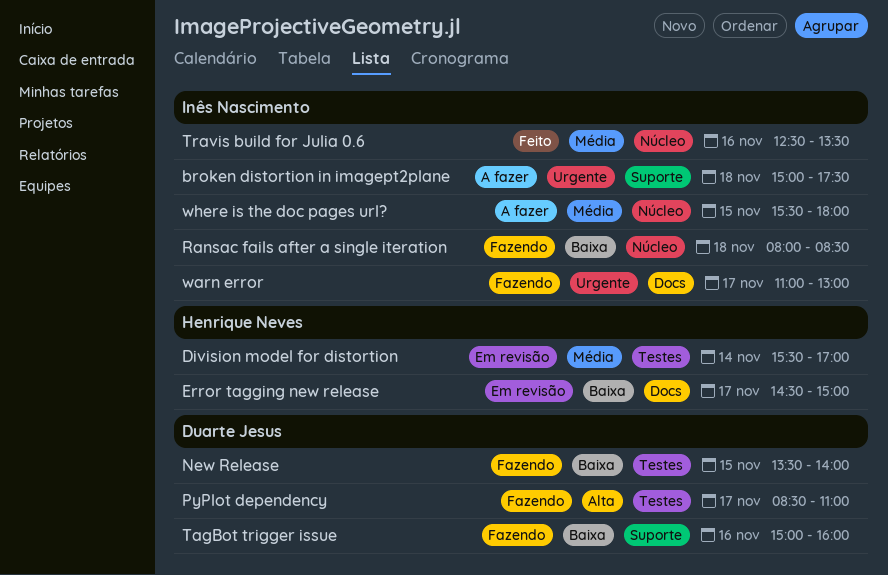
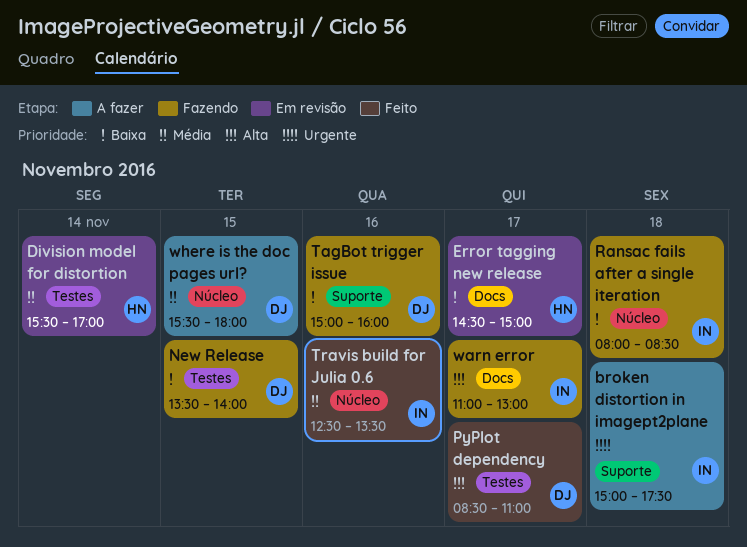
PyPlot dependency, status: Fazendo -> Feito
warn error, priority: Urgente -> Alta
where is the doc pages url?, owner: Inês Nascimento -> Duarte Jesus

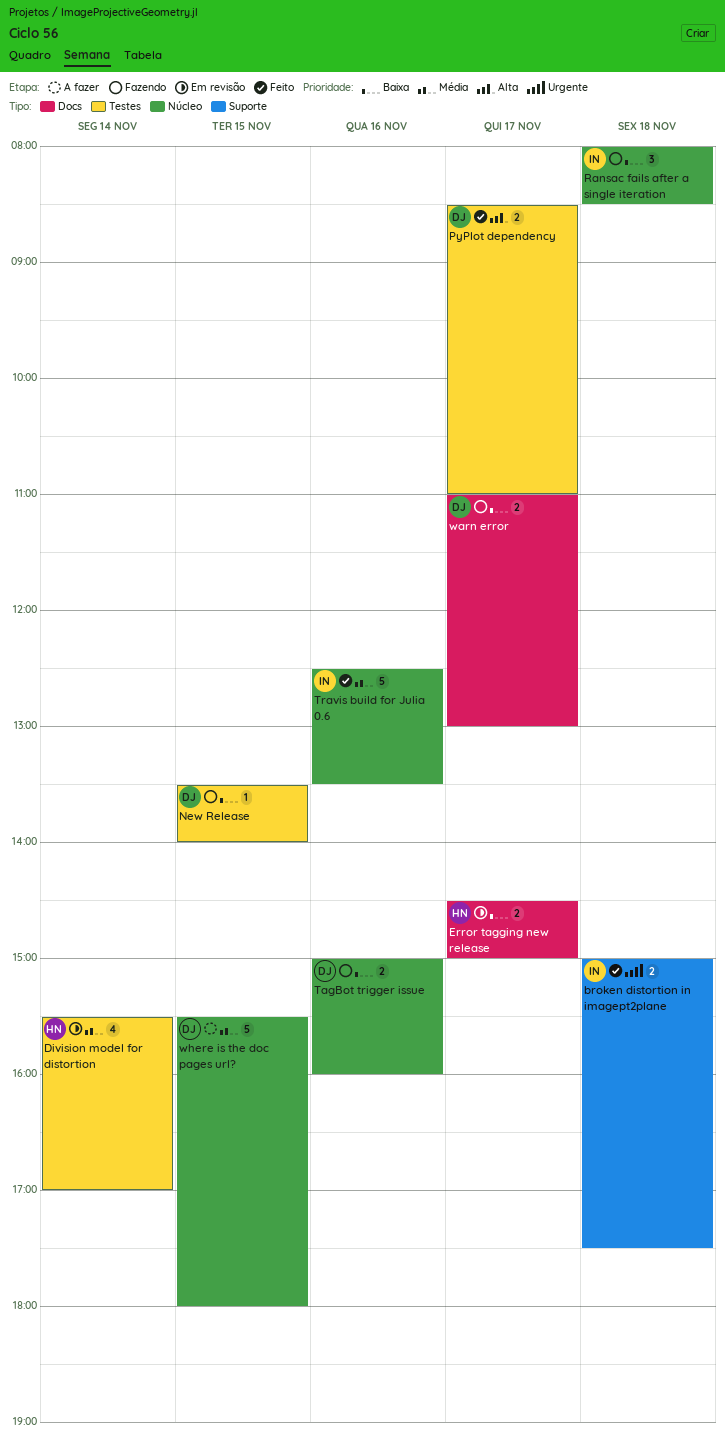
broken distortion in imagept2plane, status: A fazer -> Feito
TagBot trigger issue, label: Suporte -> Núcleo
warn error, owner: IN -> DJ
warn error, priority: Alta -> Baixa

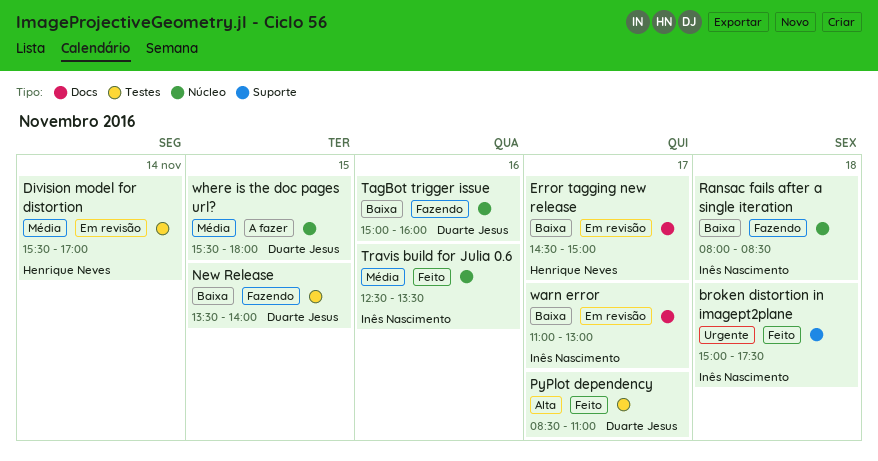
warn error, status: Fazendo -> Em revisão
warn error, owner: Duarte Jesus -> Inês Nascimento

